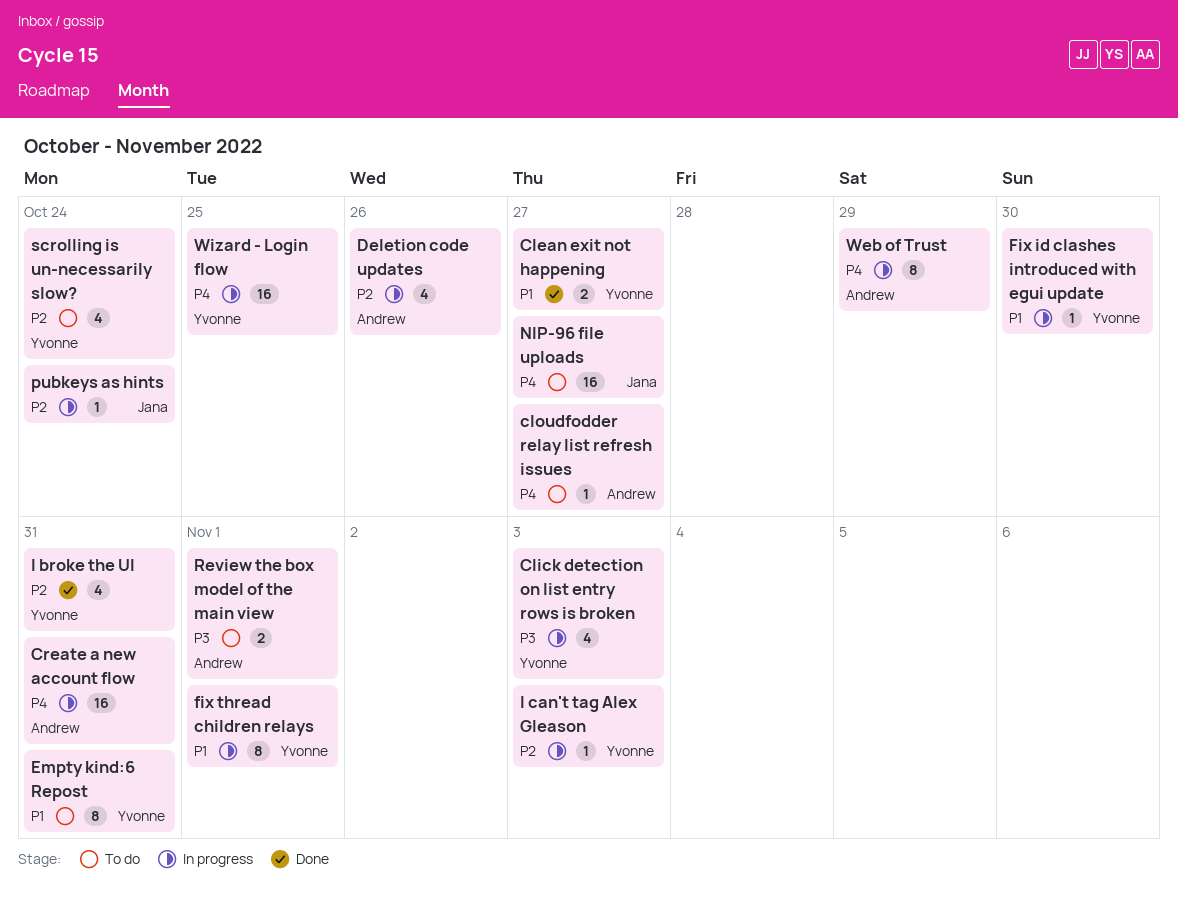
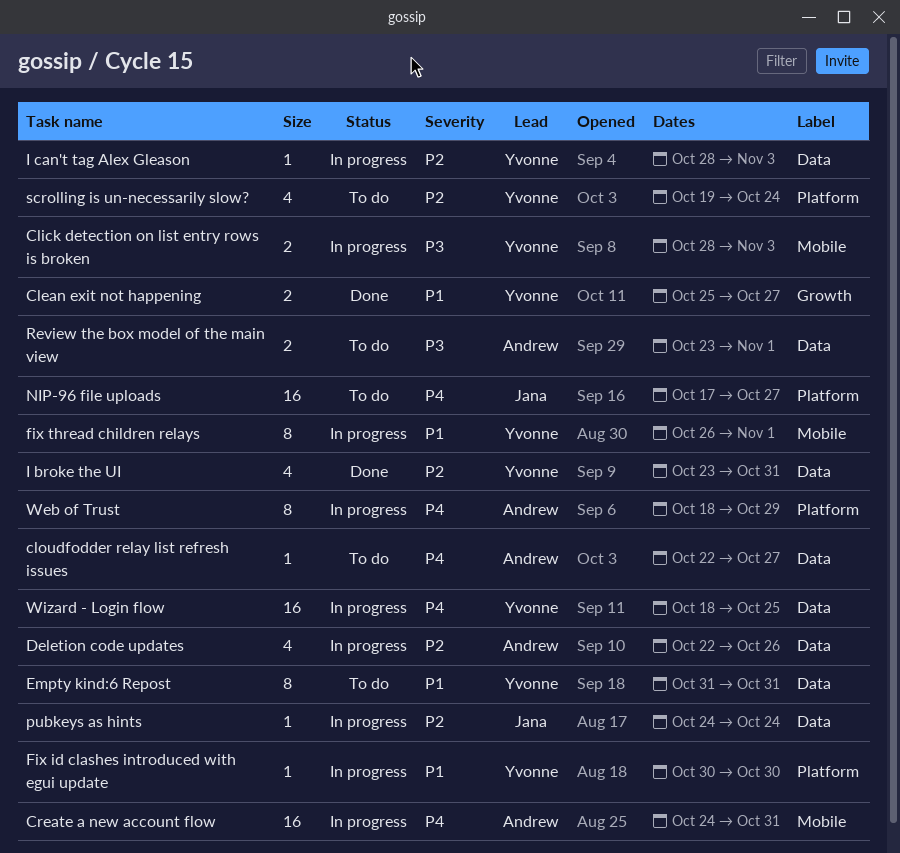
Click detection on list entry rows is broken, estimate: 4 -> 2

